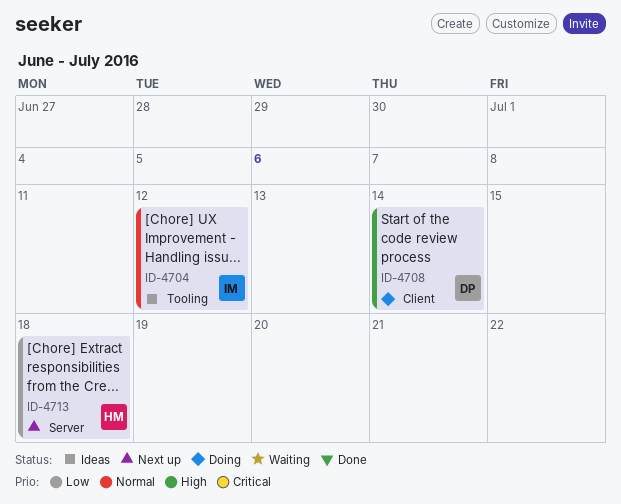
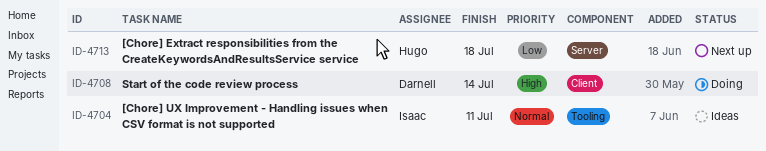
ID-4704, due: Jul 12 -> Jul 11

